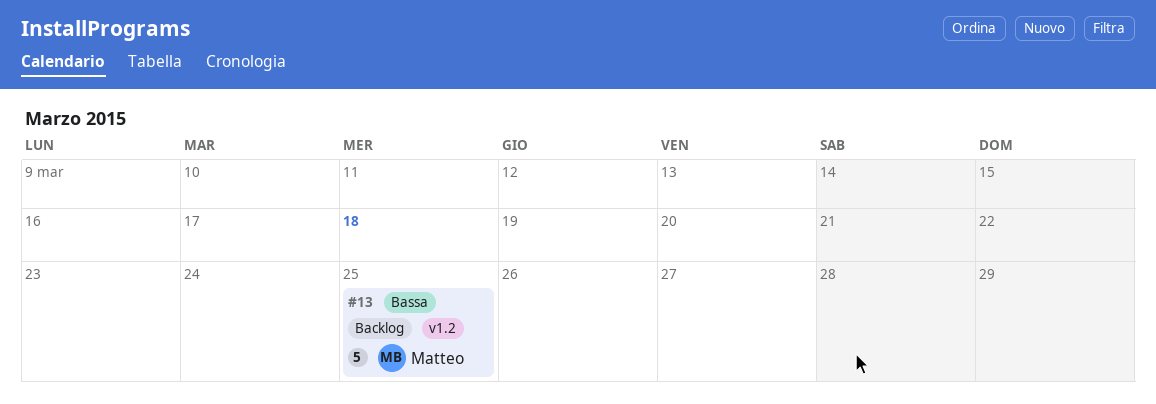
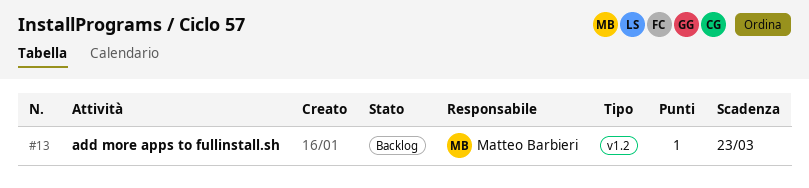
#13, estimate: 5 -> 1
#13, due: Mar 25 -> Mar 23

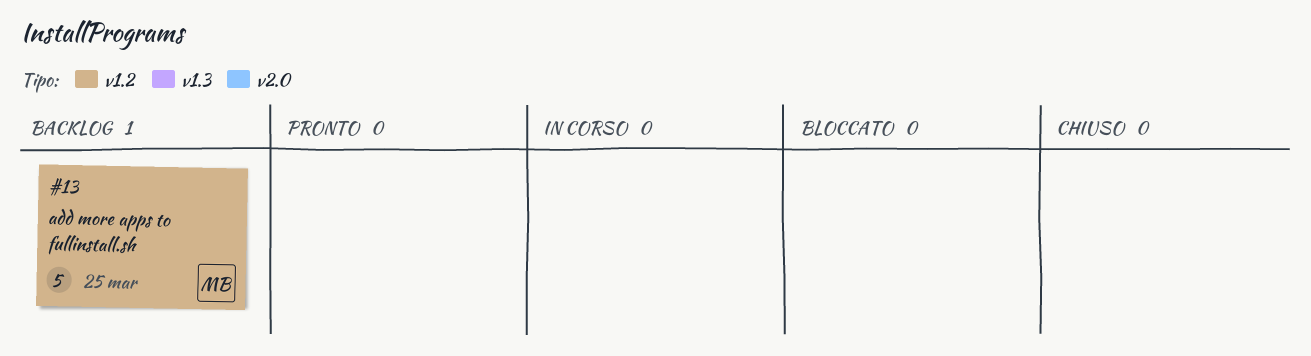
#13, estimate: 1 -> 5
#13, due: Mar 23 -> Mar 25

